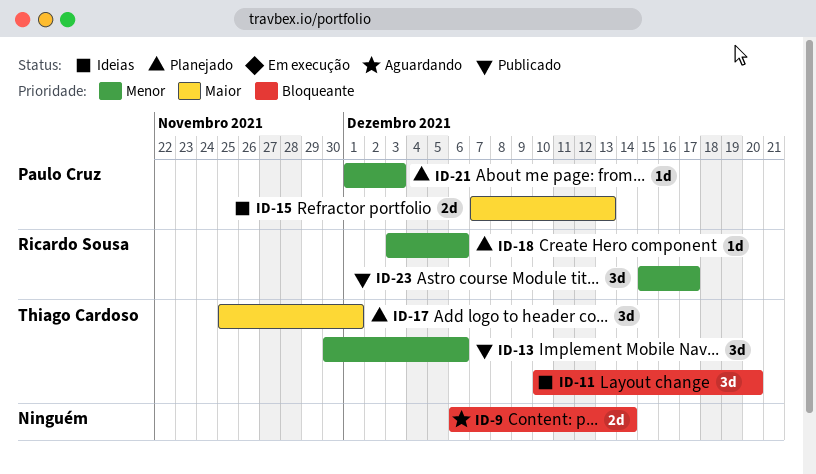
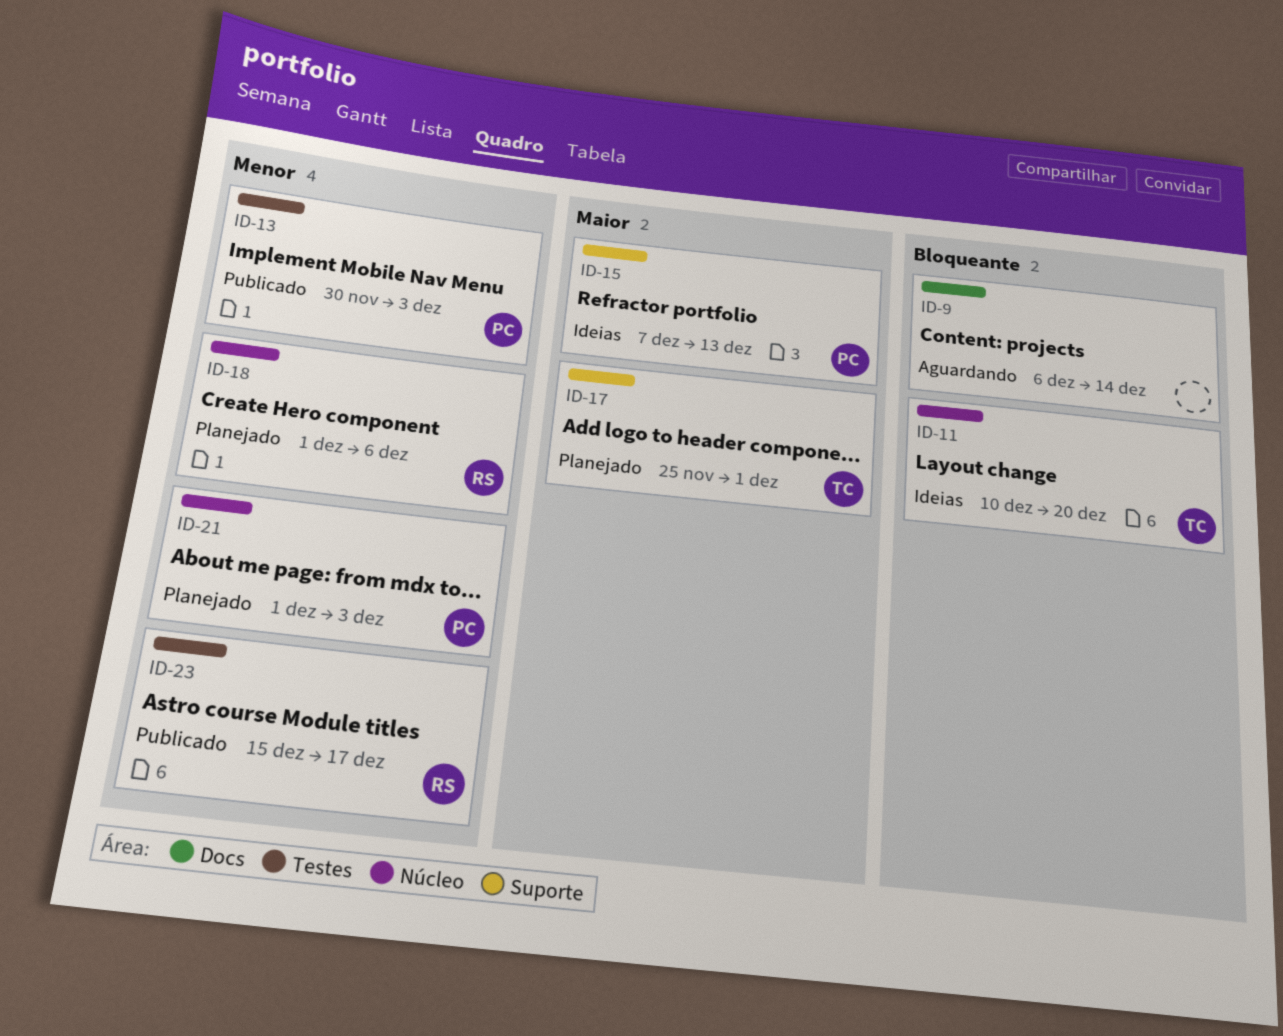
ID-13, owner: Thiago Cardoso -> Paulo Cruz
ID-13, due: Dec 6 -> Dec 3
ID-18, start: Dec 3 -> Dec 1

